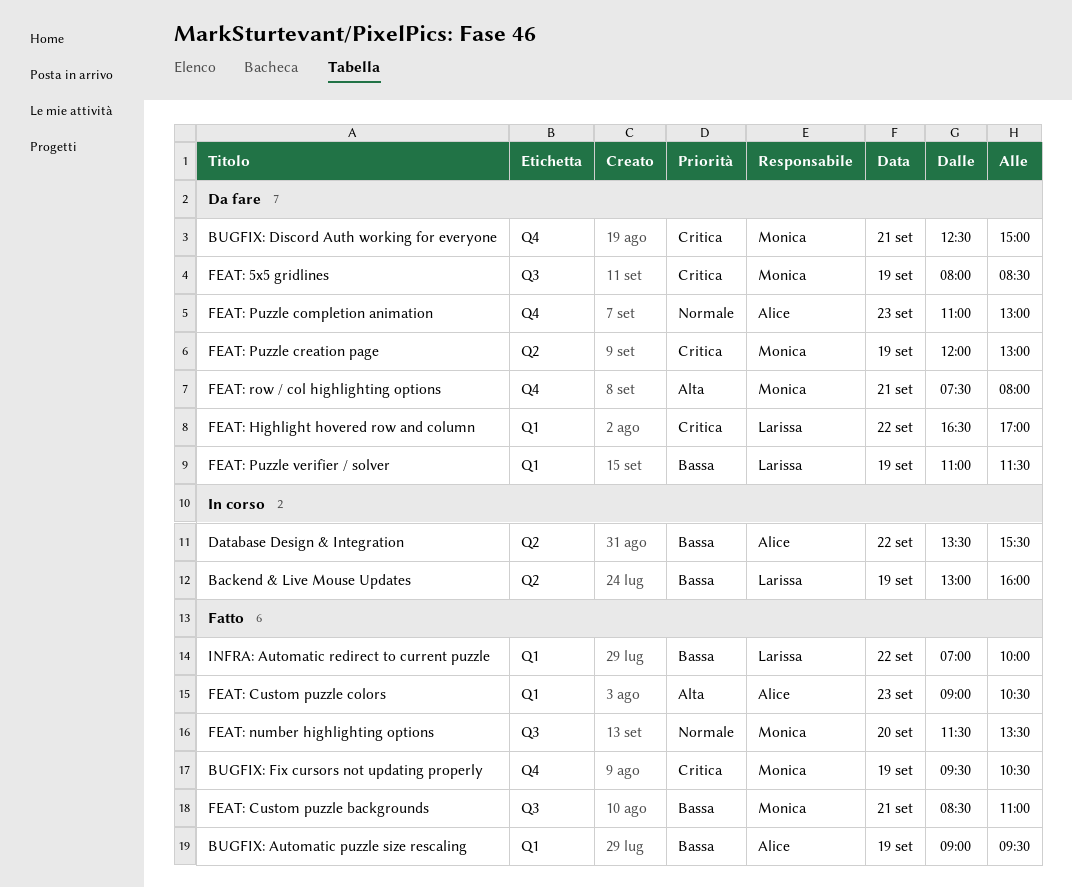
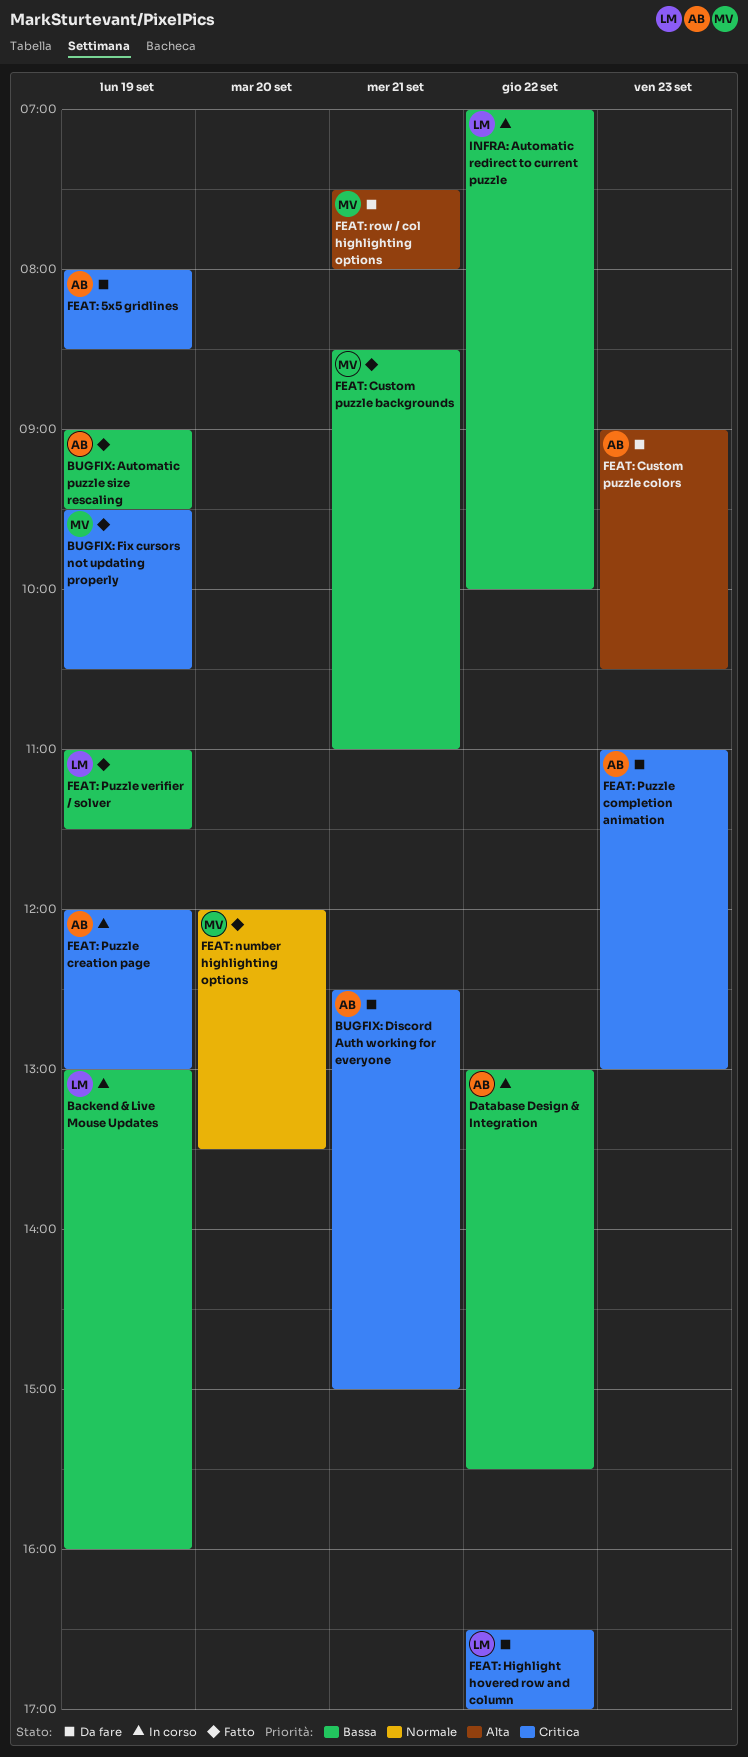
BUGFIX: Discord Auth working for everyone, owner: Monica -> Alice
Database Design & Integration, begins: 13:30 -> 13:00
FEAT: 5x5 gridlines, owner: Monica -> Alice
FEAT: Custom puzzle colors, status: Fatto -> Da fare
FEAT: number highlighting options, begins: 11:30 -> 12:00
FEAT: Puzzle completion animation, priority: Normale -> Critica
FEAT: Puzzle creation page, status: Da fare -> In corso
FEAT: Puzzle creation page, owner: Monica -> Alice
FEAT: Puzzle verifier / solver, status: Da fare -> Fatto
INFRA: Automatic redirect to current puzzle, status: Fatto -> In corso

